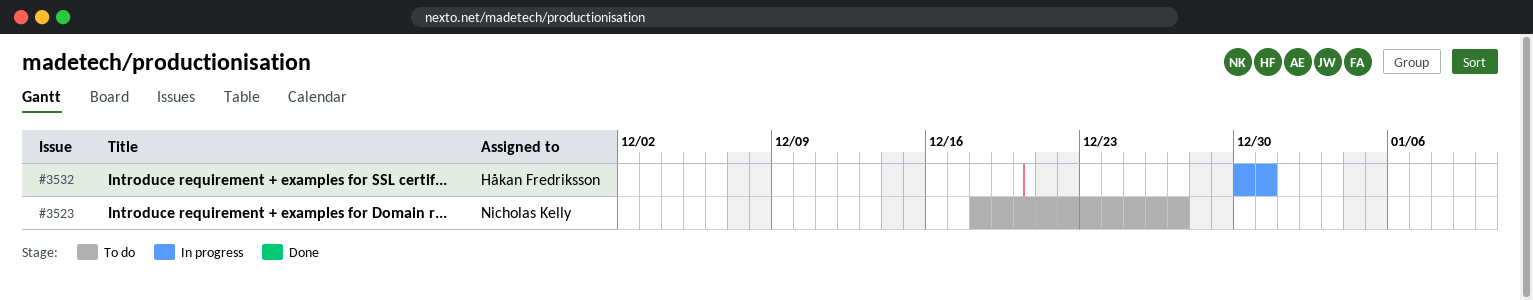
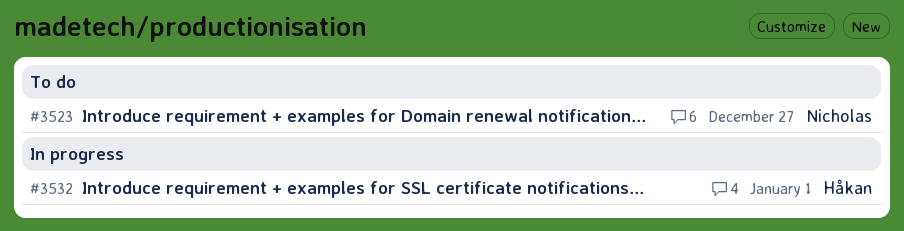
#3532, due: Dec 31 -> Jan 1

